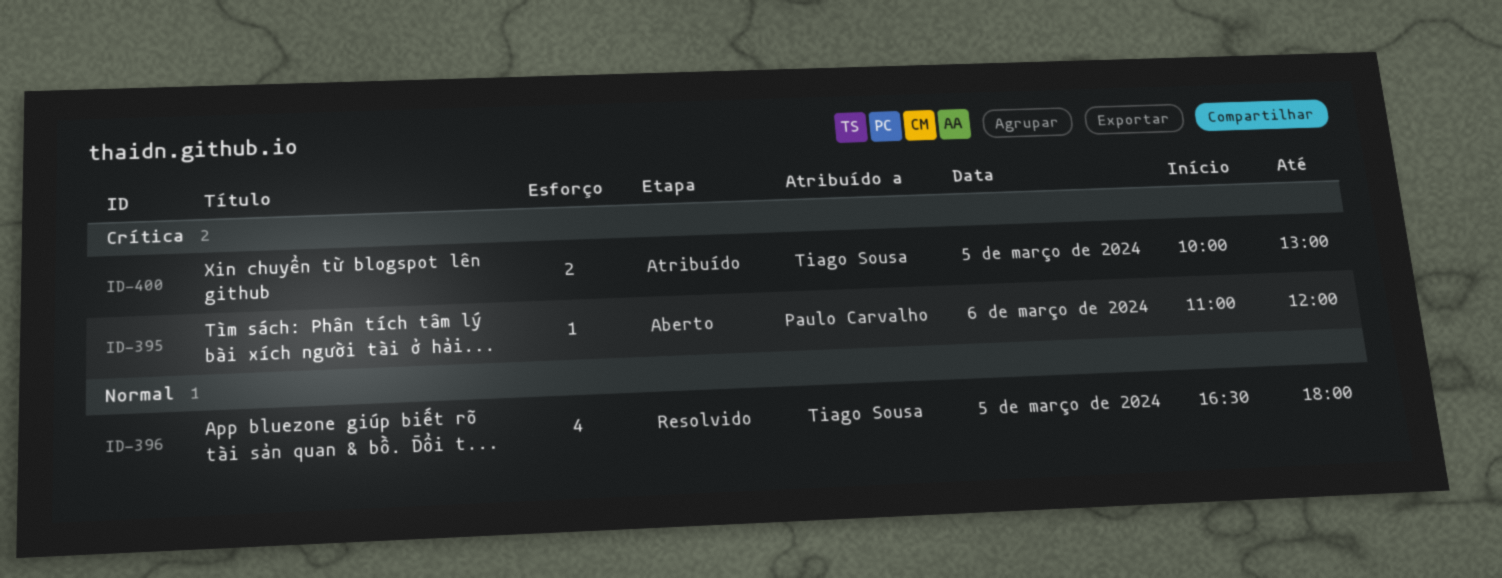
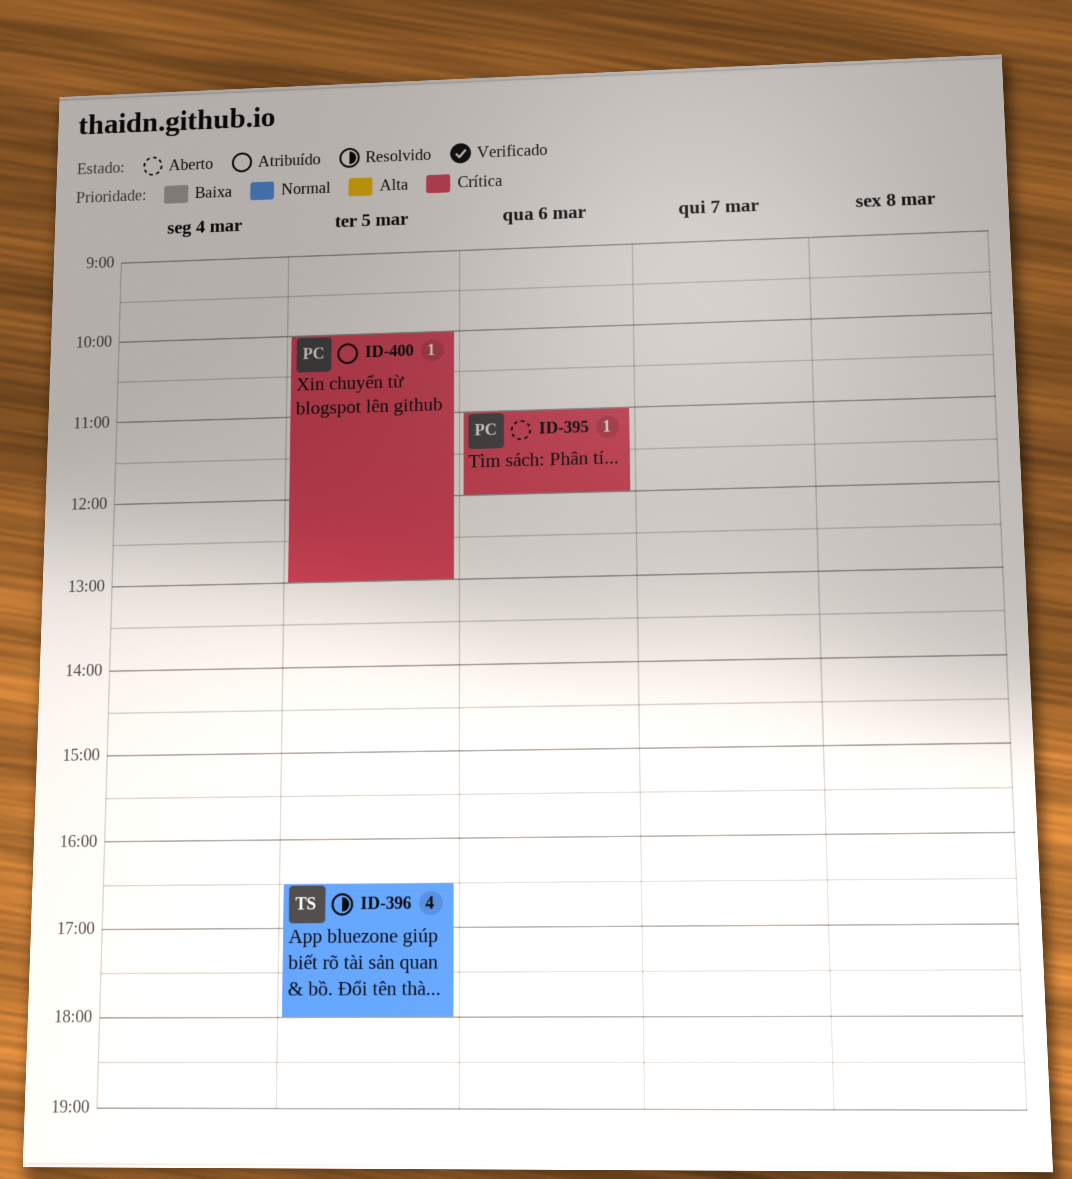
ID-400, owner: Tiago Sousa -> Paulo Carvalho
ID-400, estimate: 2 -> 1

